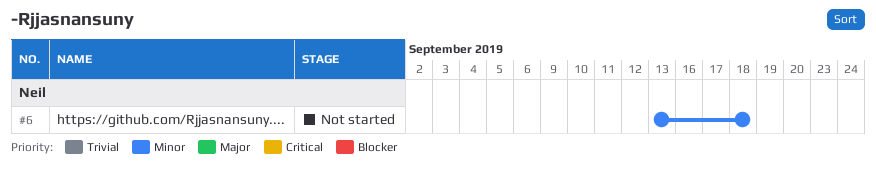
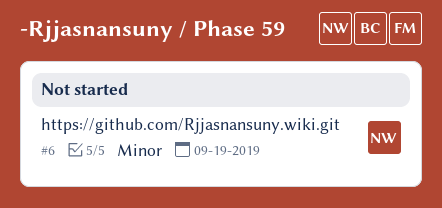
#6, due: Sep 18 -> Sep 19

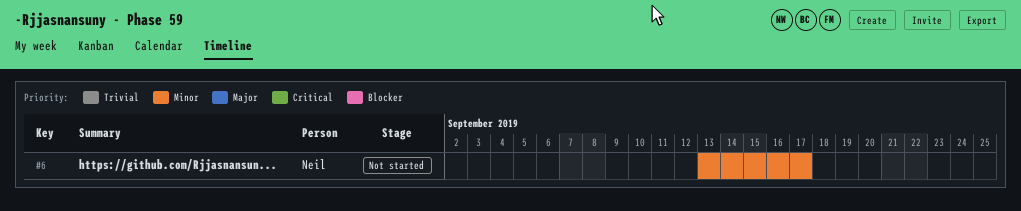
#6, due: Sep 19 -> Sep 17

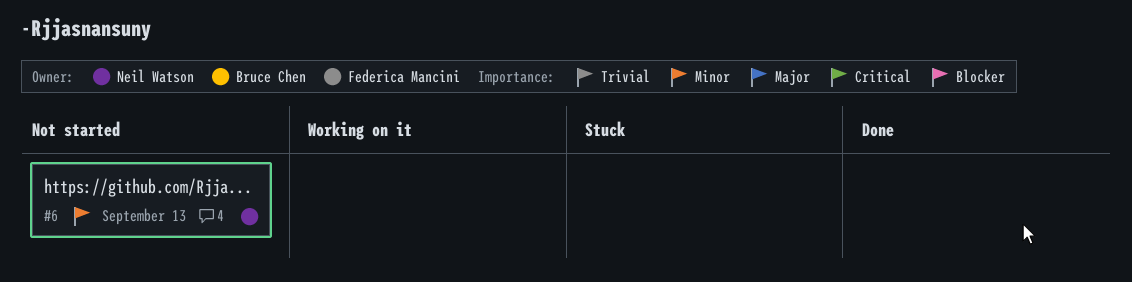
#6, due: Sep 17 -> Sep 13

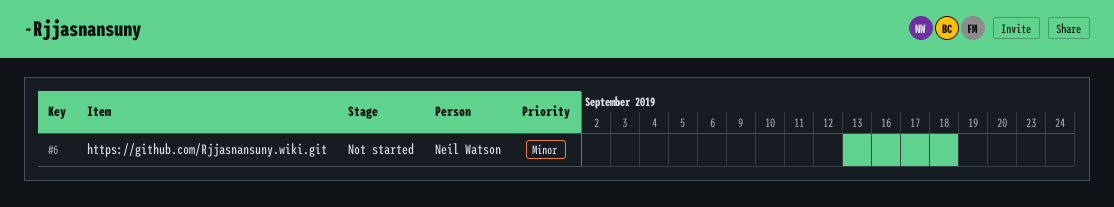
#6, due: Sep 13 -> Sep 18

